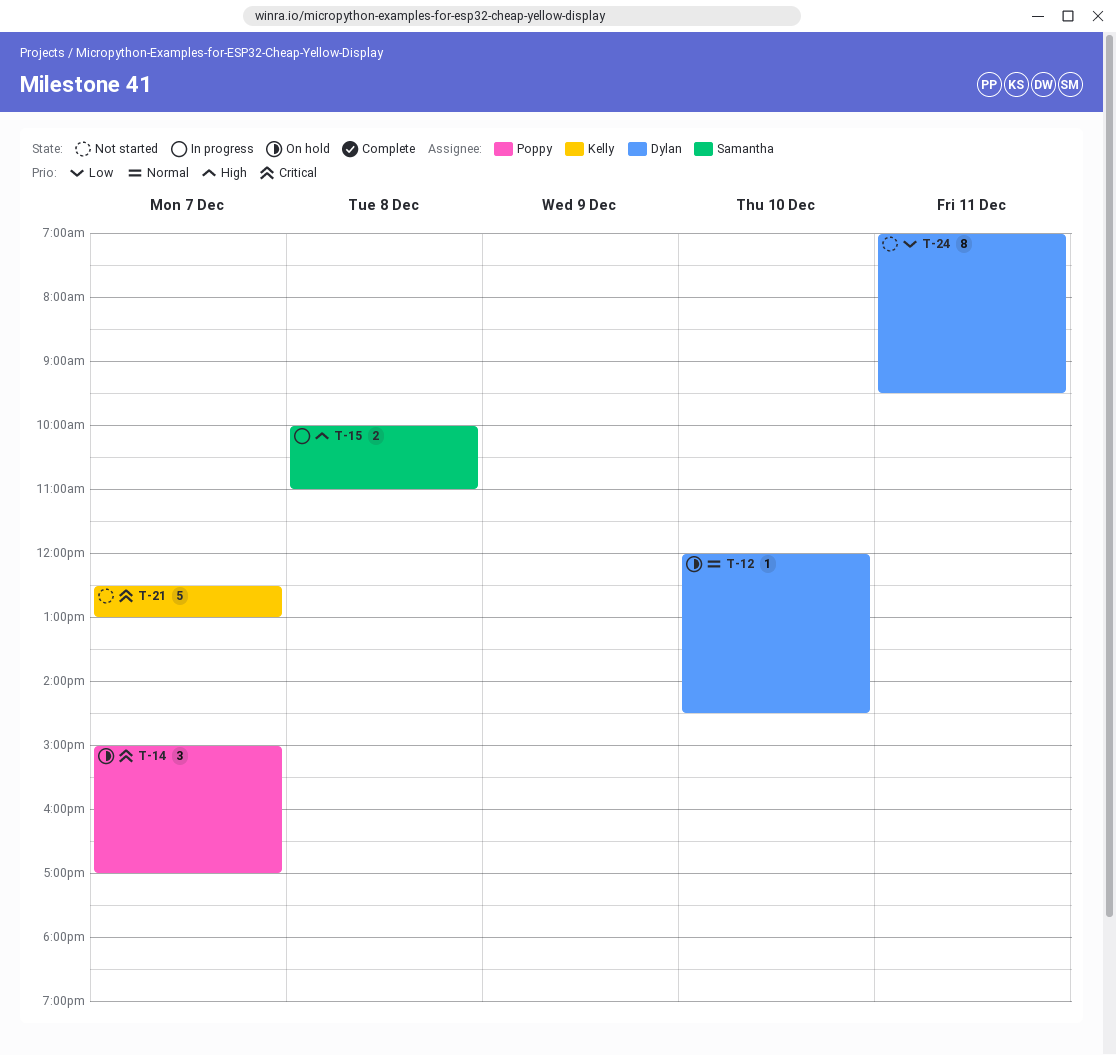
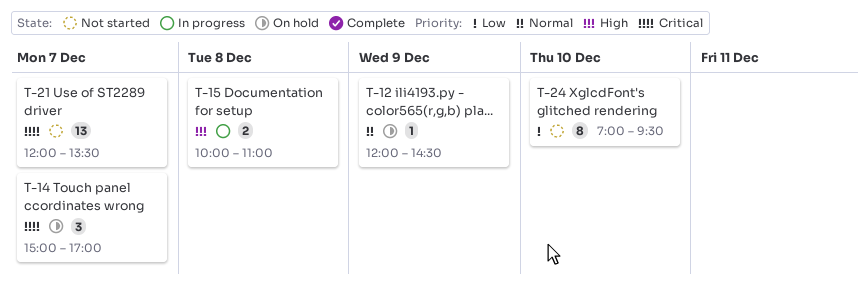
T-12, day: Dec 10 -> Dec 9
T-21, estimate: 5 -> 13
T-21, begins: 12:30 -> 12:00
T-21, ends: 13:00 -> 13:30
T-24, day: Dec 11 -> Dec 10

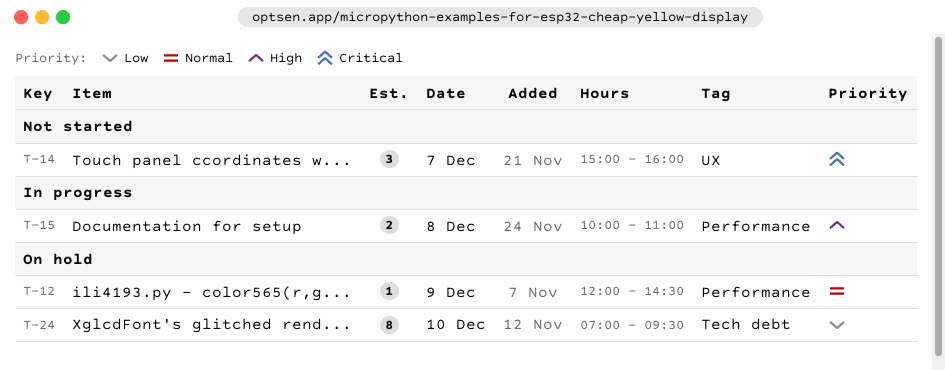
T-14, status: On hold -> Not started
T-14, ends: 17:00 -> 16:00
T-21: present -> none
T-24, status: Not started -> On hold

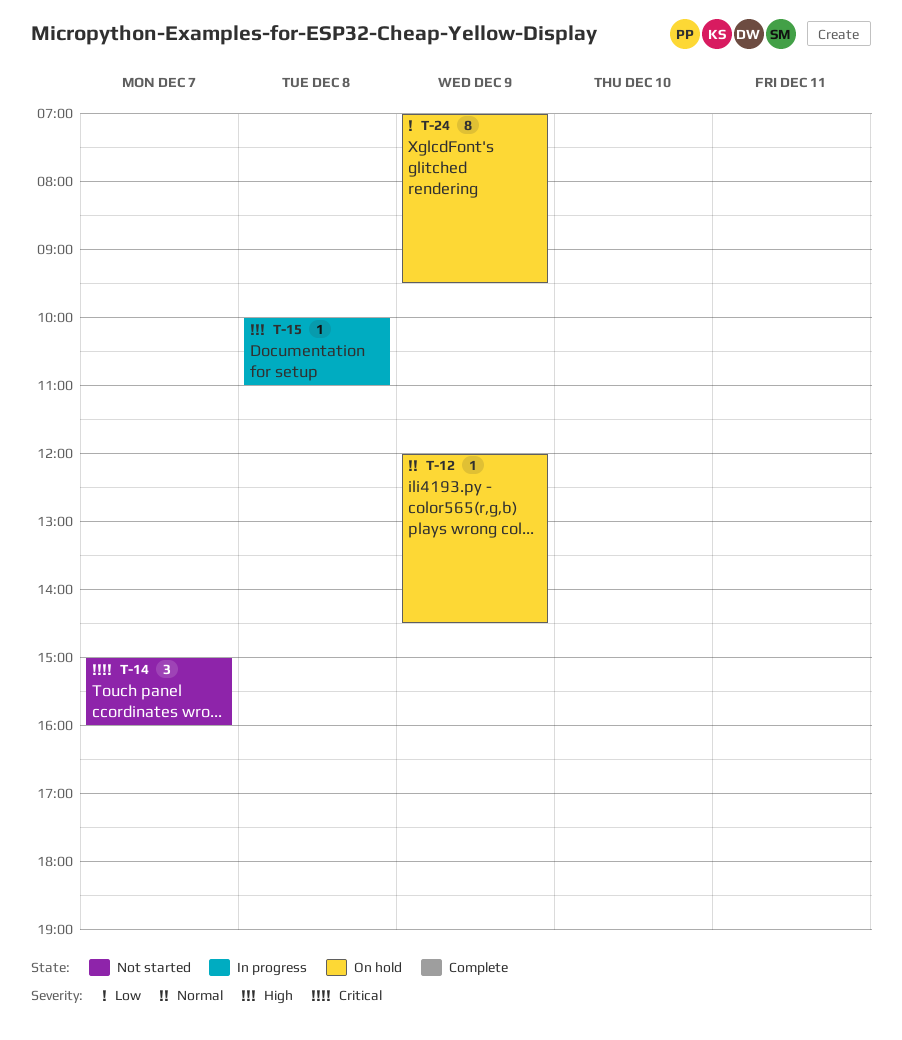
T-15, estimate: 2 -> 1
T-24, day: Dec 10 -> Dec 9

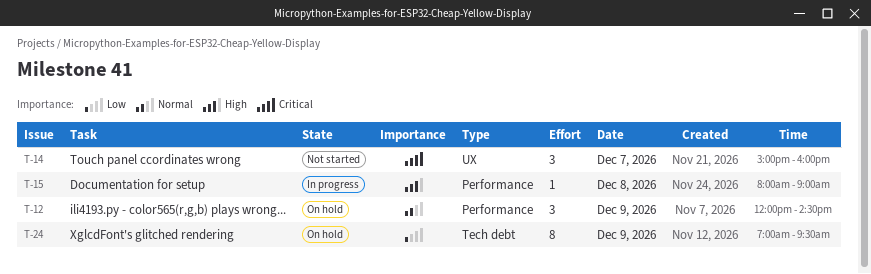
T-12, estimate: 1 -> 3
T-15, begins: 10:00 -> 08:00
T-15, ends: 11:00 -> 09:00

